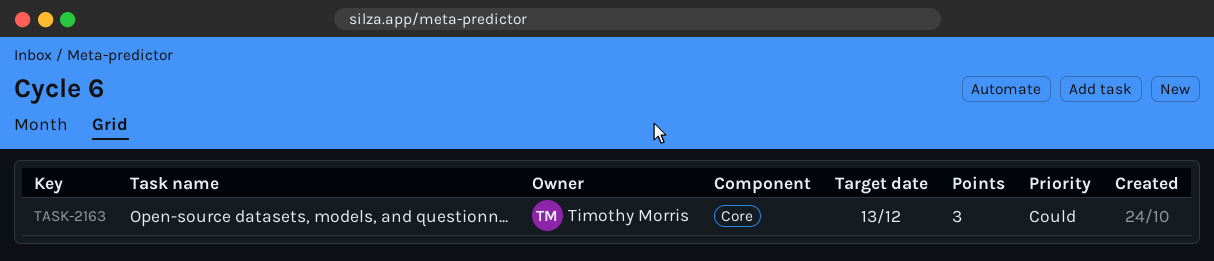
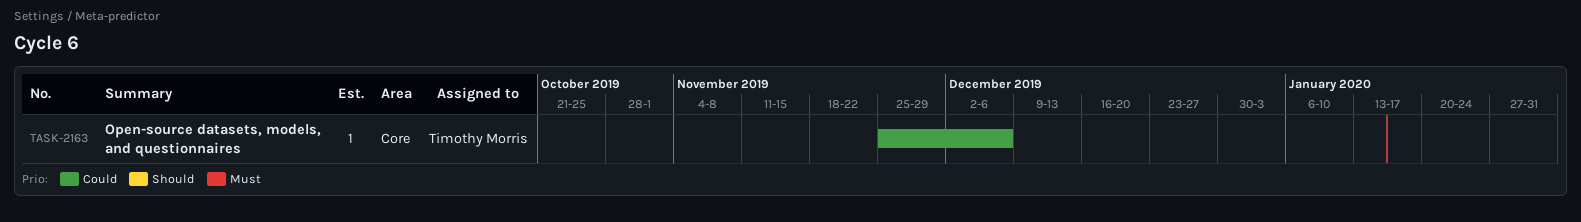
TASK-2163, estimate: 3 -> 1
TASK-2163, due: Dec 13 -> Dec 6

